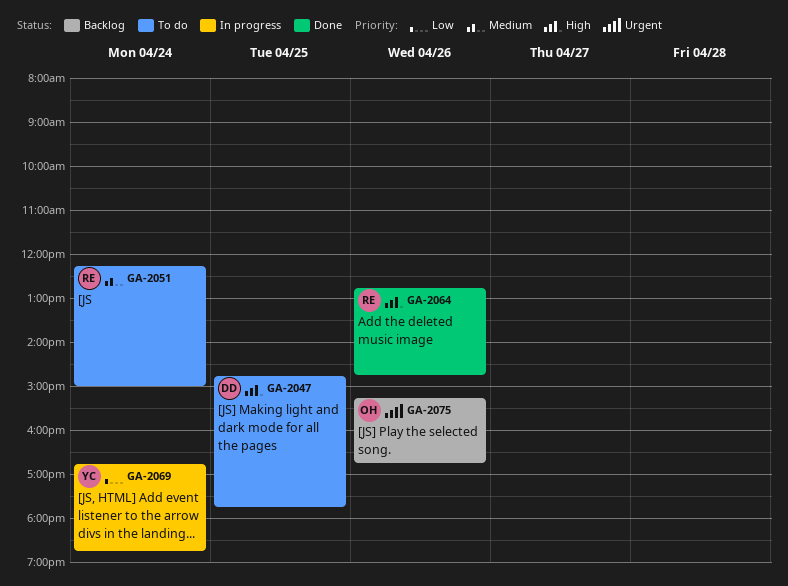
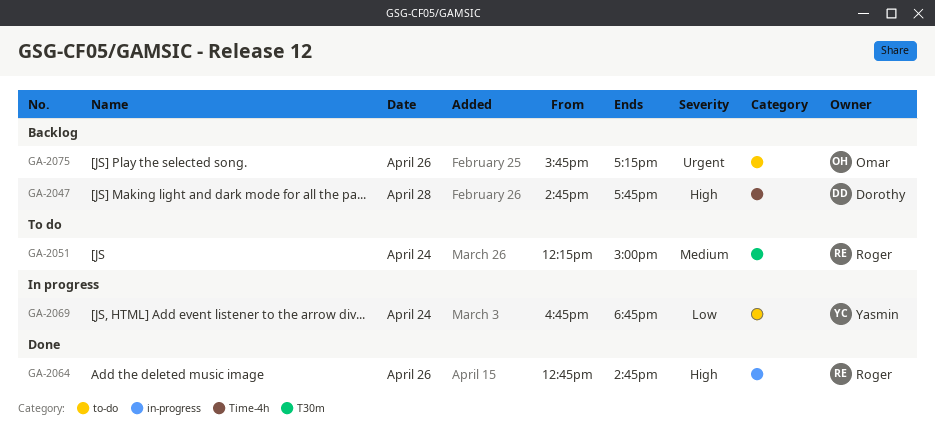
GA-2047, status: To do -> Backlog
GA-2047, day: Apr 25 -> Apr 28
GA-2075, begins: 15:15 -> 15:45
GA-2075, ends: 16:45 -> 17:15

